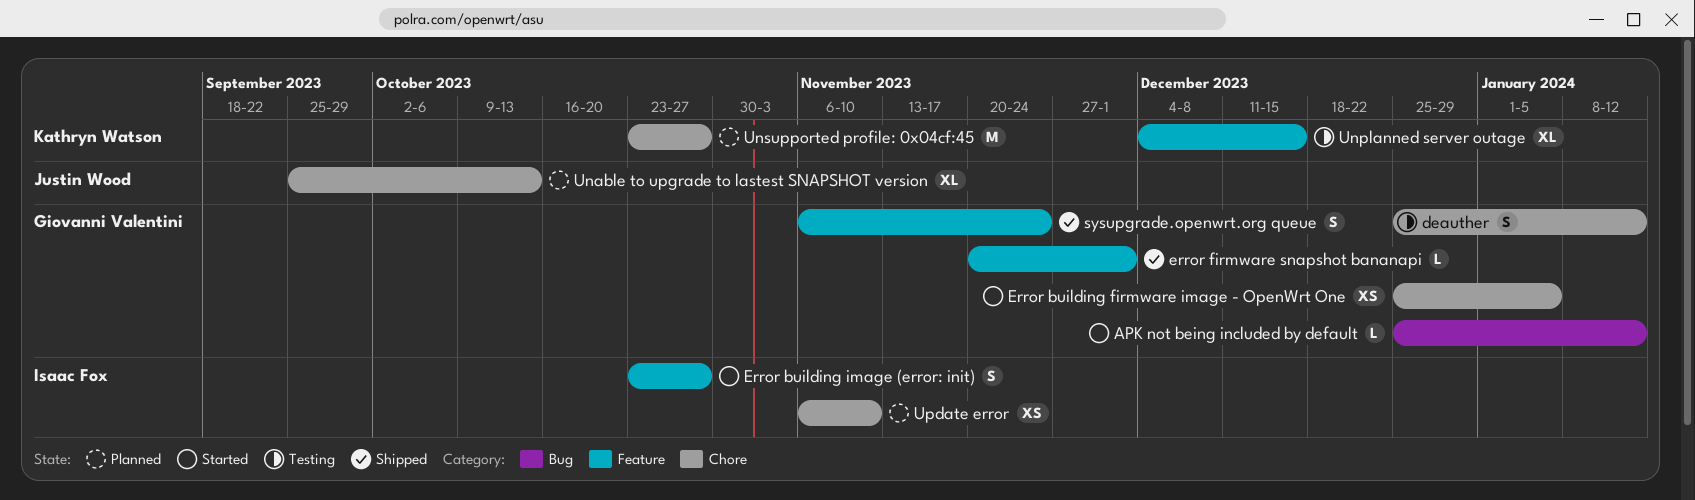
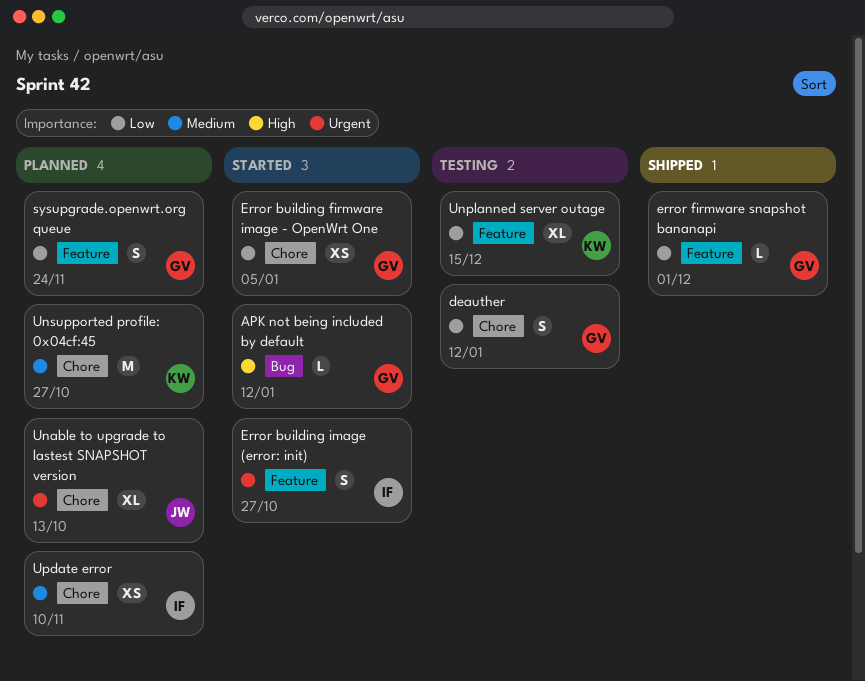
sysupgrade.openwrt.org queue, status: Shipped -> Planned

